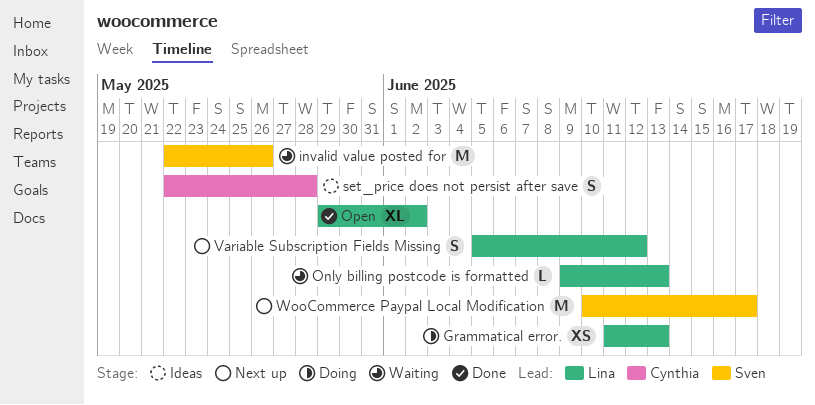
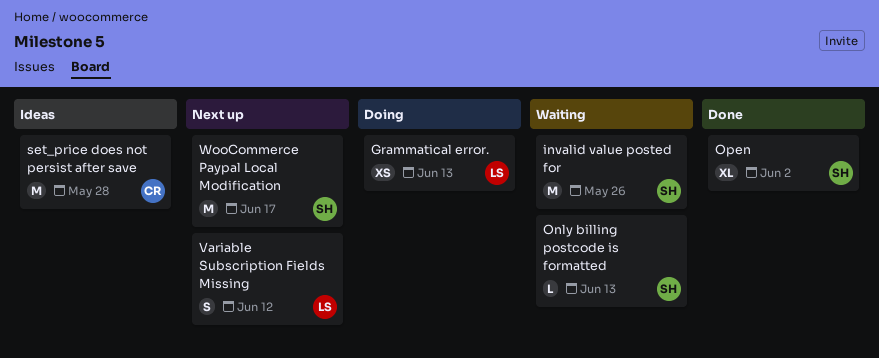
Only billing postcode is formatted, owner: Lina -> Sven
Open, owner: Lina -> Sven
set_price does not persist after save, estimate: S -> M

